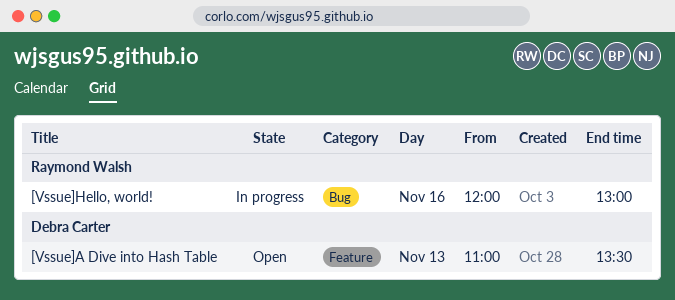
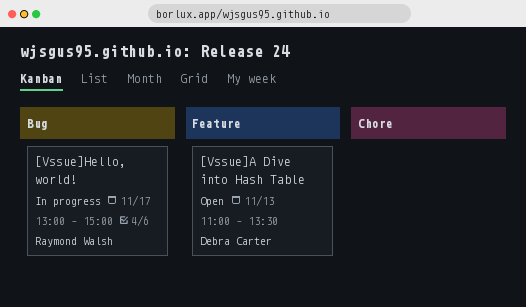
[Vssue]Hello, world!, day: Nov 16 -> Nov 17
[Vssue]Hello, world!, begins: 12:00 -> 13:00
[Vssue]Hello, world!, ends: 13:00 -> 15:00

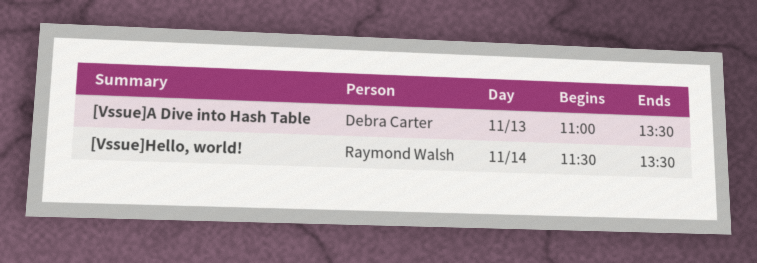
[Vssue]Hello, world!, day: Nov 17 -> Nov 14
[Vssue]Hello, world!, begins: 13:00 -> 11:30
[Vssue]Hello, world!, ends: 15:00 -> 13:30

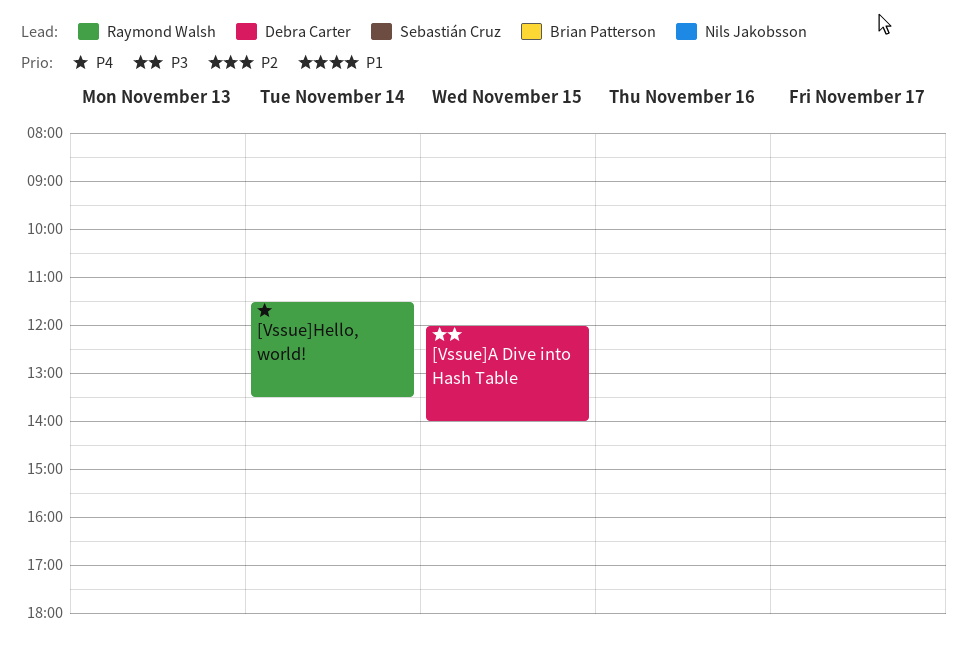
[Vssue]A Dive into Hash Table, day: Nov 13 -> Nov 15
[Vssue]A Dive into Hash Table, begins: 11:00 -> 12:00
[Vssue]A Dive into Hash Table, ends: 13:30 -> 14:00

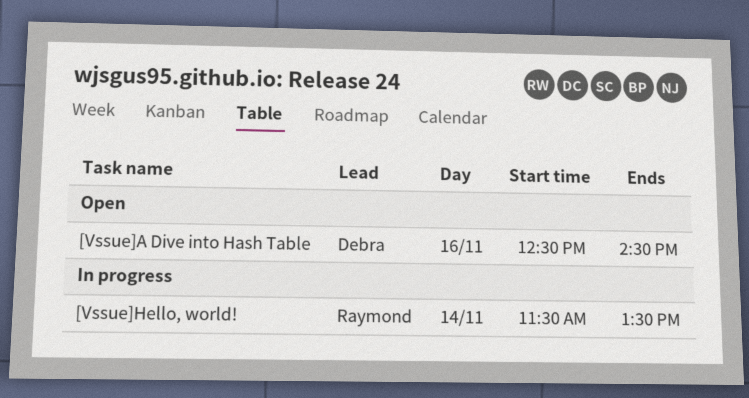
[Vssue]A Dive into Hash Table, day: Nov 15 -> Nov 16
[Vssue]A Dive into Hash Table, begins: 12:00 -> 12:30
[Vssue]A Dive into Hash Table, ends: 14:00 -> 14:30

